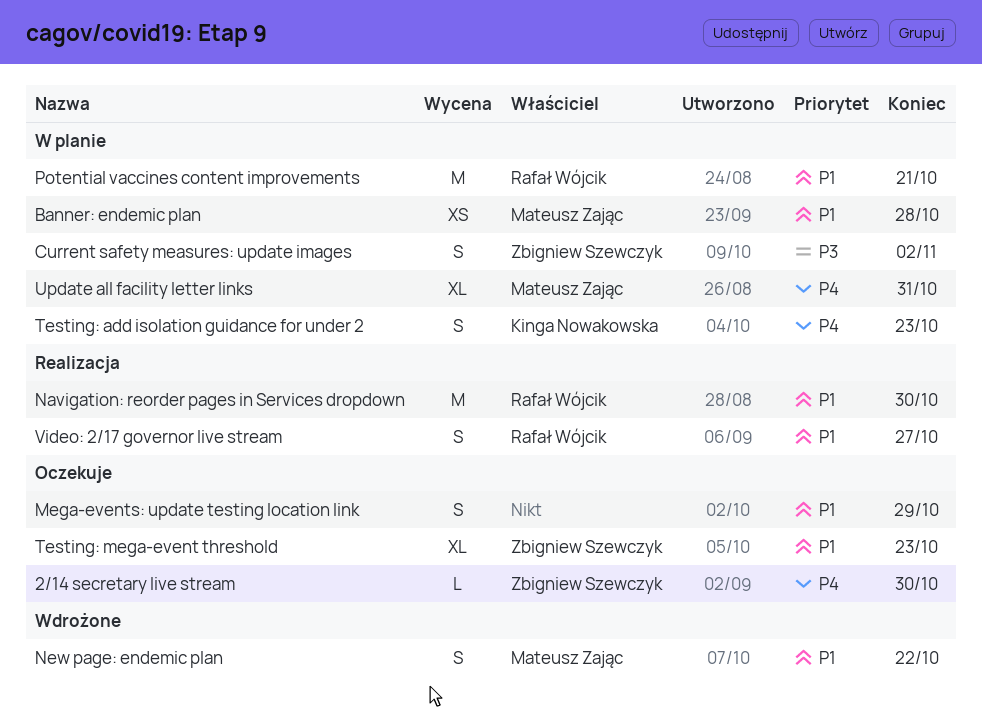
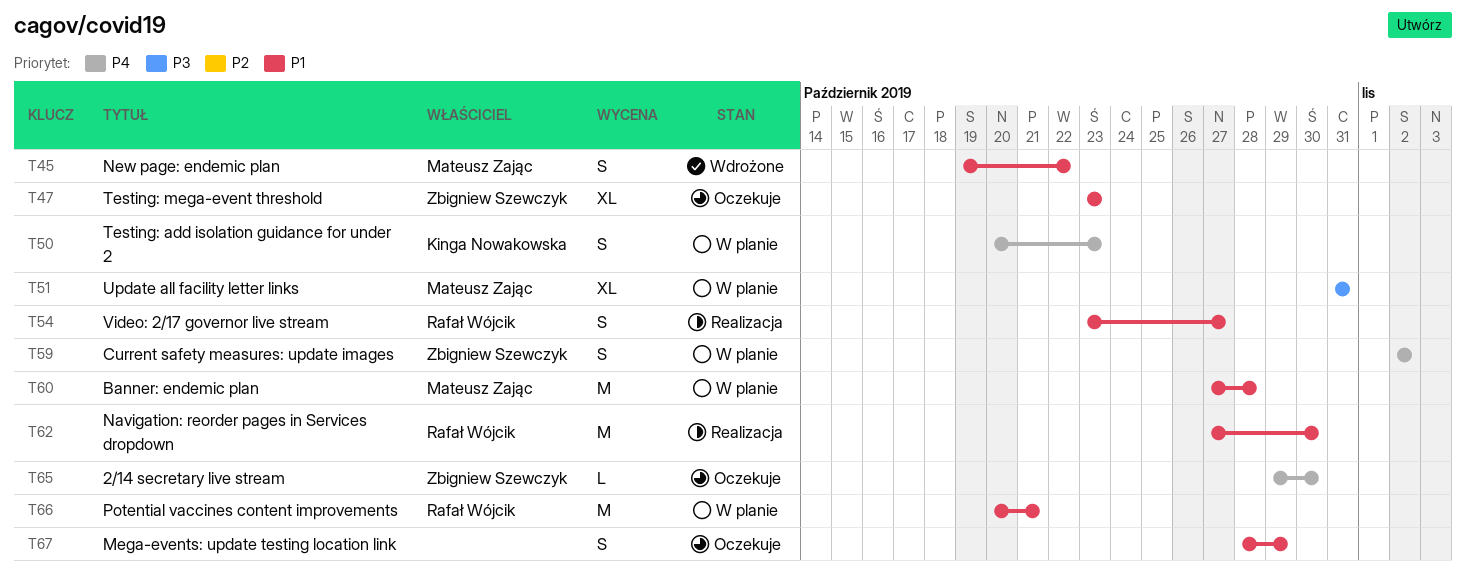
Banner: endemic plan, estimate: XS -> M
Current safety measures: update images, priority: P3 -> P4
Update all facility letter links, priority: P4 -> P3

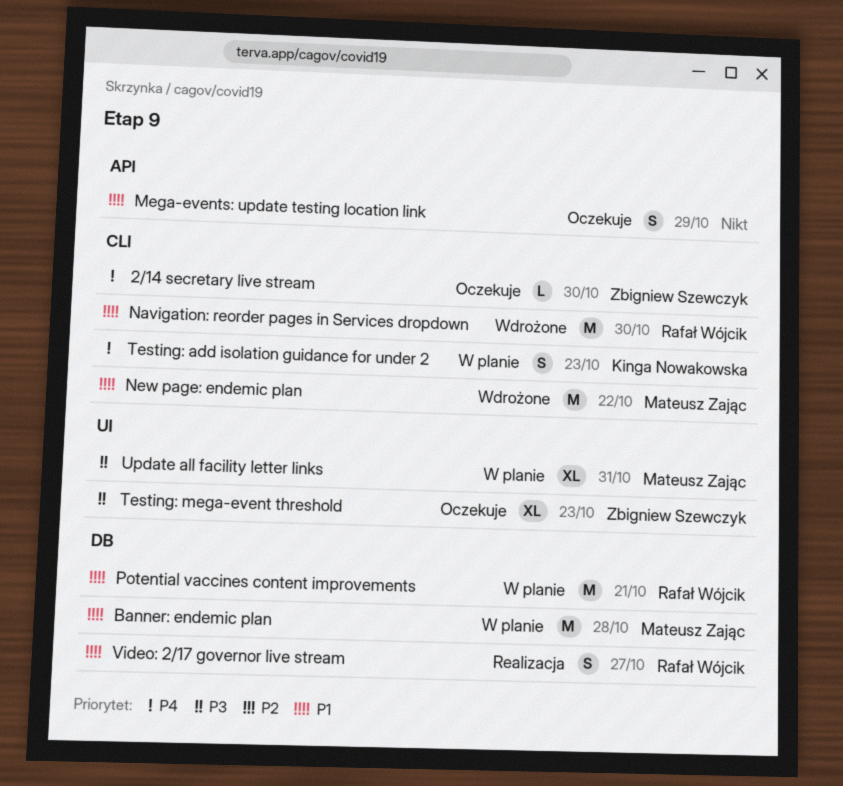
Current safety measures: update images: present -> none
Navigation: reorder pages in Services dropdown, status: Realizacja -> Wdrożone
New page: endemic plan, estimate: S -> M
Testing: mega-event threshold, priority: P1 -> P3

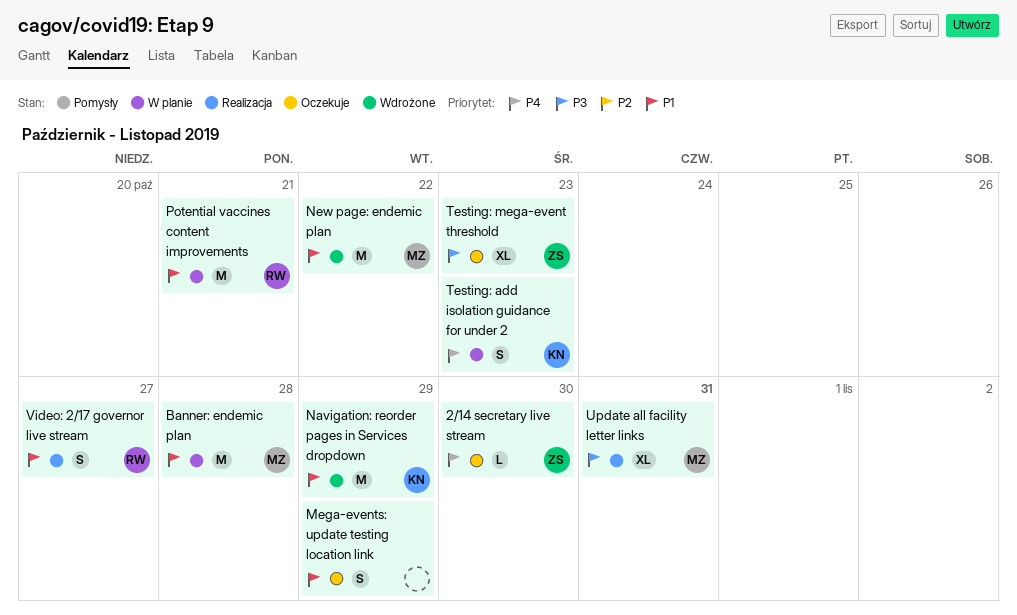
Navigation: reorder pages in Services dropdown, owner: Rafał Wójcik -> Kinga Nowakowska
Navigation: reorder pages in Services dropdown, due: Oct 30 -> Oct 29
Update all facility letter links, status: W planie -> Realizacja

